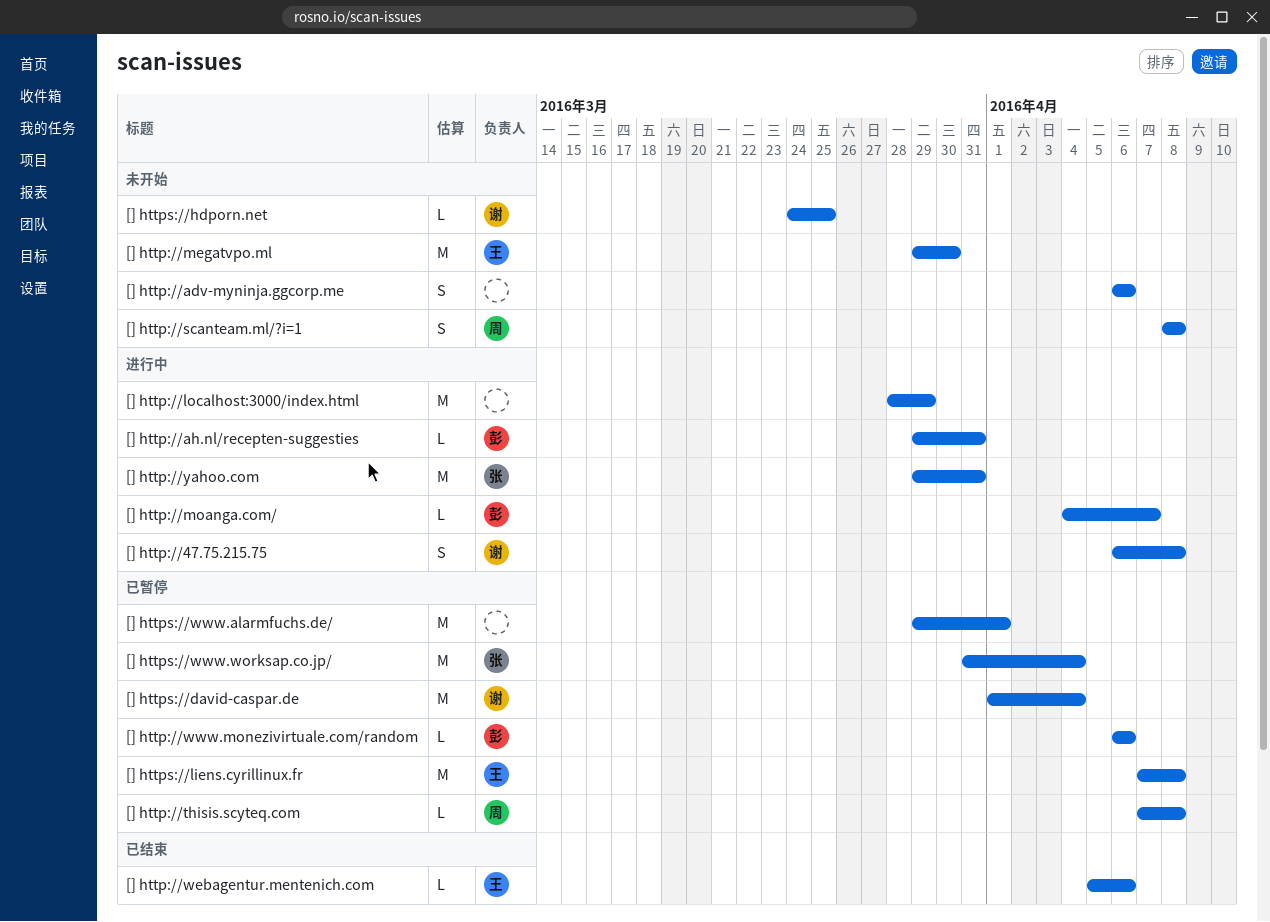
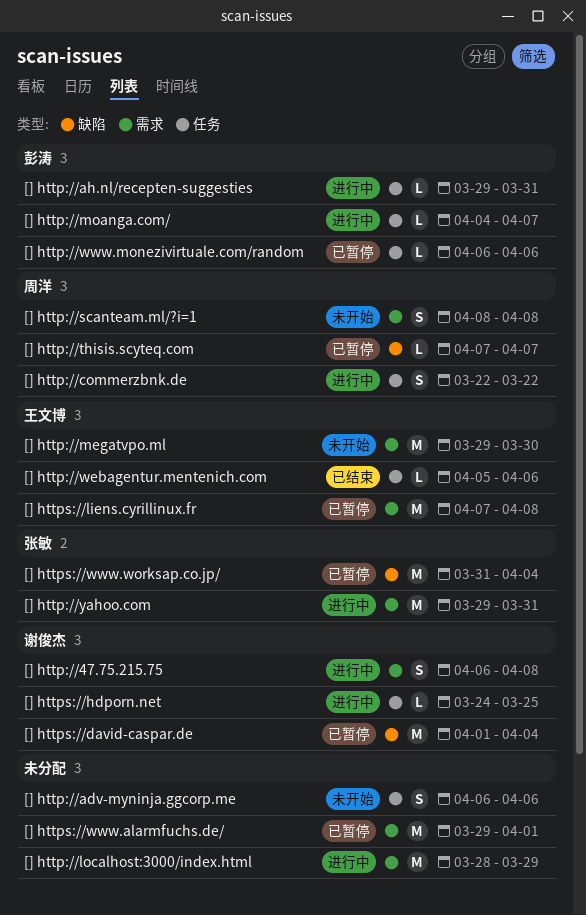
[] http://commerzbnk.de: none -> present
[] http://thisis.scyteq.com, due: Apr 8 -> Apr 7
[] https://hdporn.net, status: 未开始 -> 进行中

